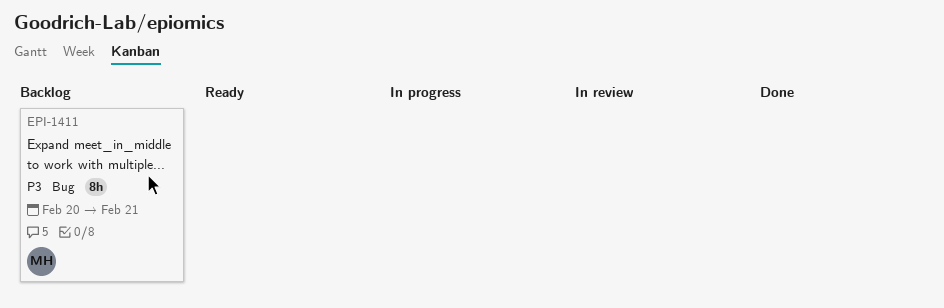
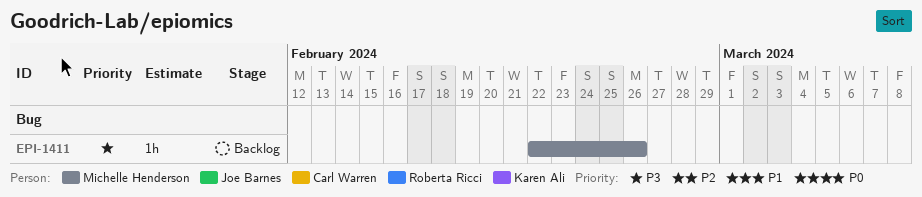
EPI-1411, estimate: 8h -> 1h
EPI-1411, start: Feb 20 -> Feb 22
EPI-1411, due: Feb 21 -> Feb 26

